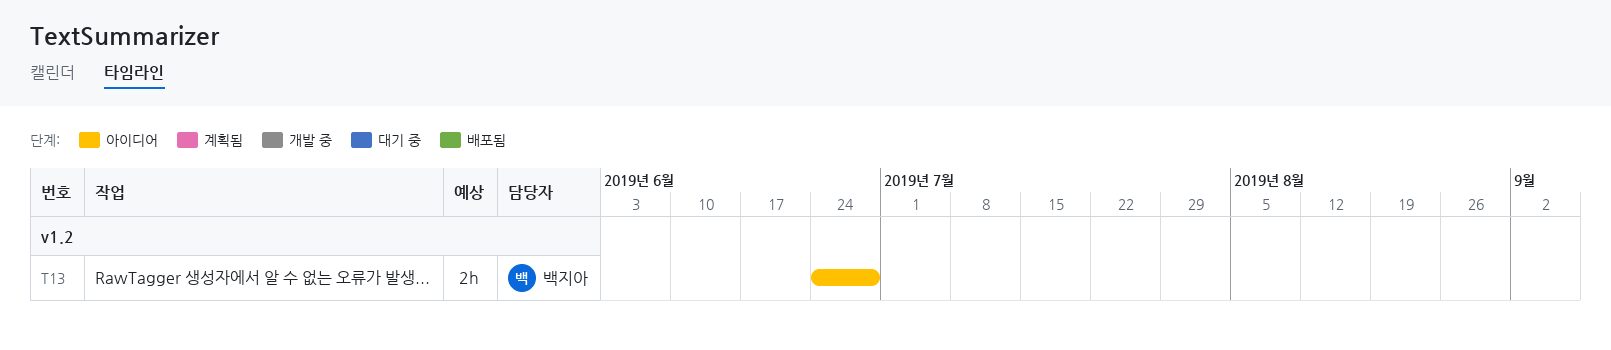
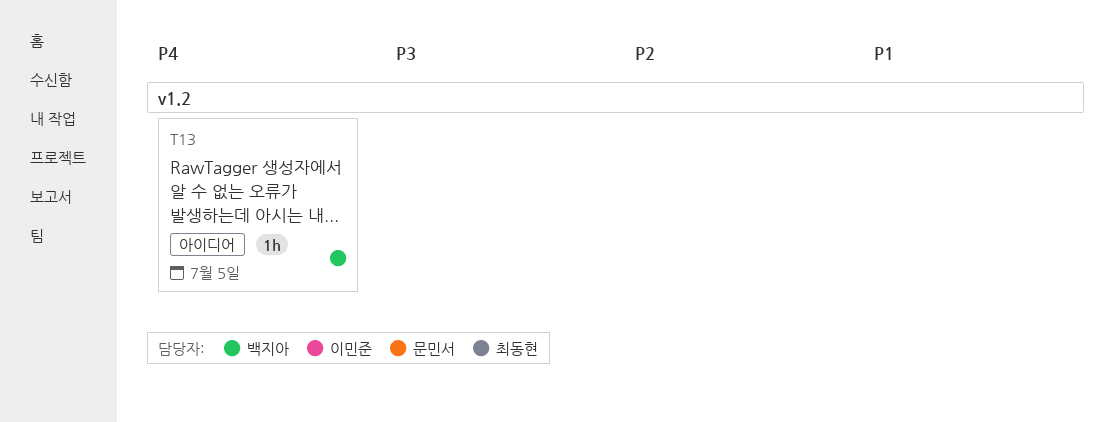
T13, estimate: 2h -> 1h
T13, due: Jun 28 -> Jul 5

